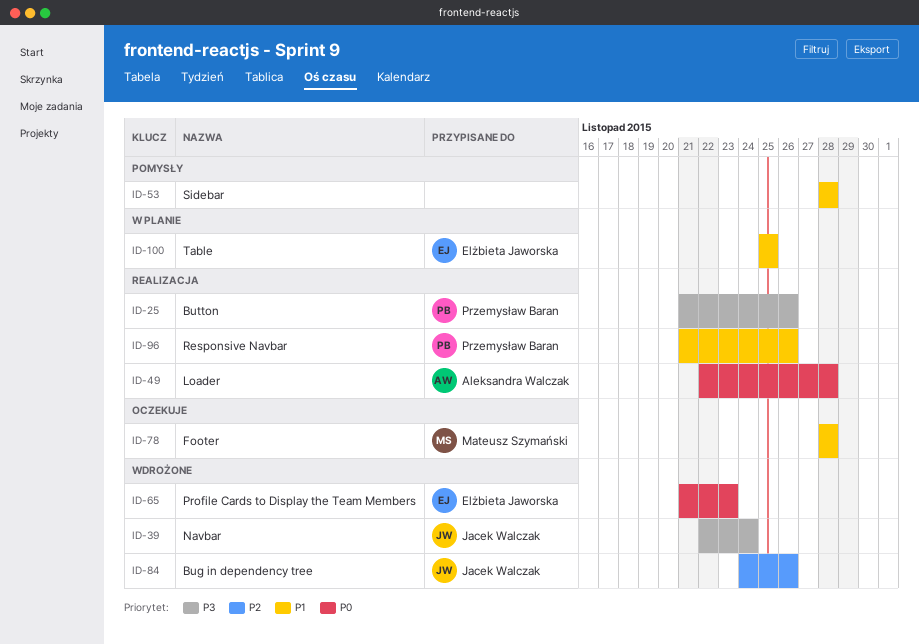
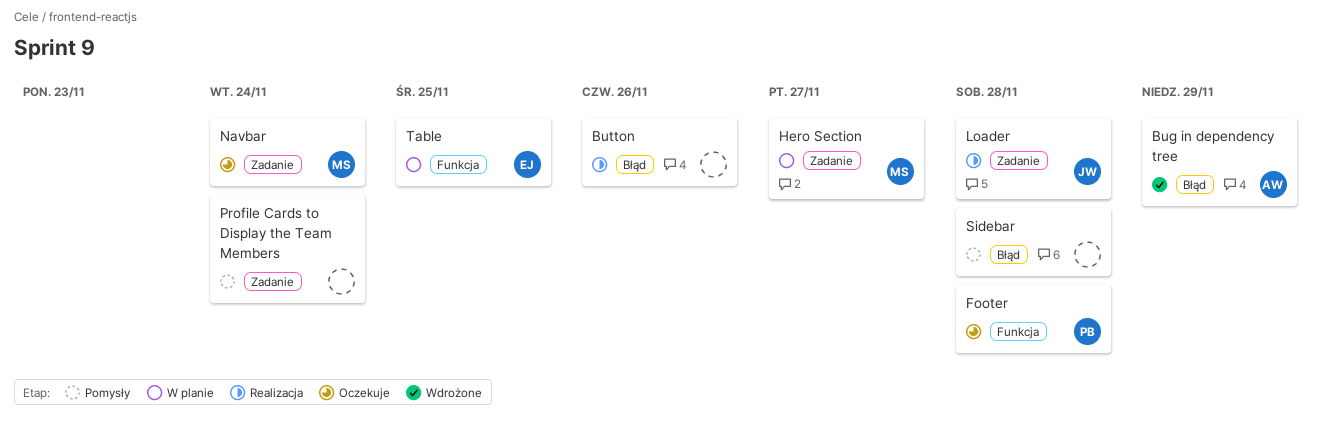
Bug in dependency tree, owner: Jacek Walczak -> Aleksandra Walczak
Bug in dependency tree, due: Nov 26 -> Nov 29
Button, owner: Przemysław Baran -> none
Footer, owner: Mateusz Szymański -> Przemysław Baran
Hero Section: none -> present
Loader, owner: Aleksandra Walczak -> Jacek Walczak
Navbar, status: Wdrożone -> Oczekuje
Navbar, owner: Jacek Walczak -> Mateusz Szymański
Profile Cards to Display the Team Members, status: Wdrożone -> Pomysły
Profile Cards to Display the Team Members, owner: Elżbieta Jaworska -> none
Profile Cards to Display the Team Members, due: Nov 23 -> Nov 24
Responsive Navbar: present -> none

